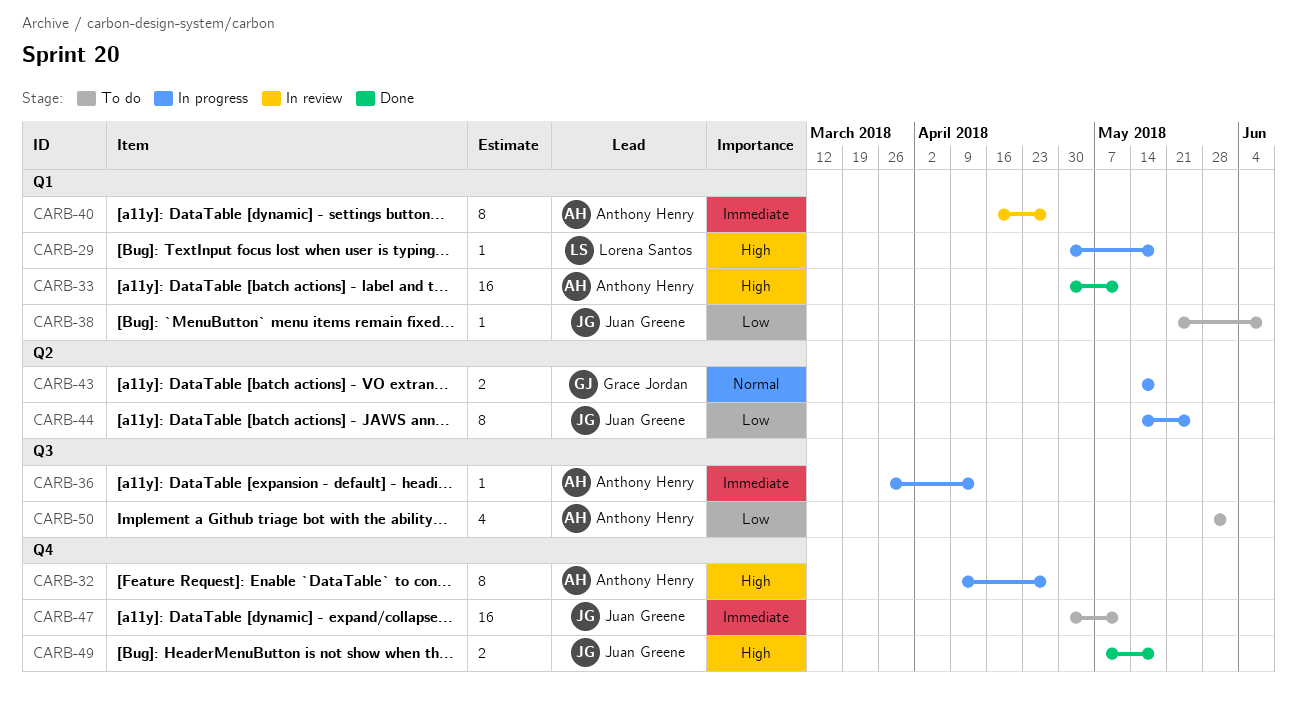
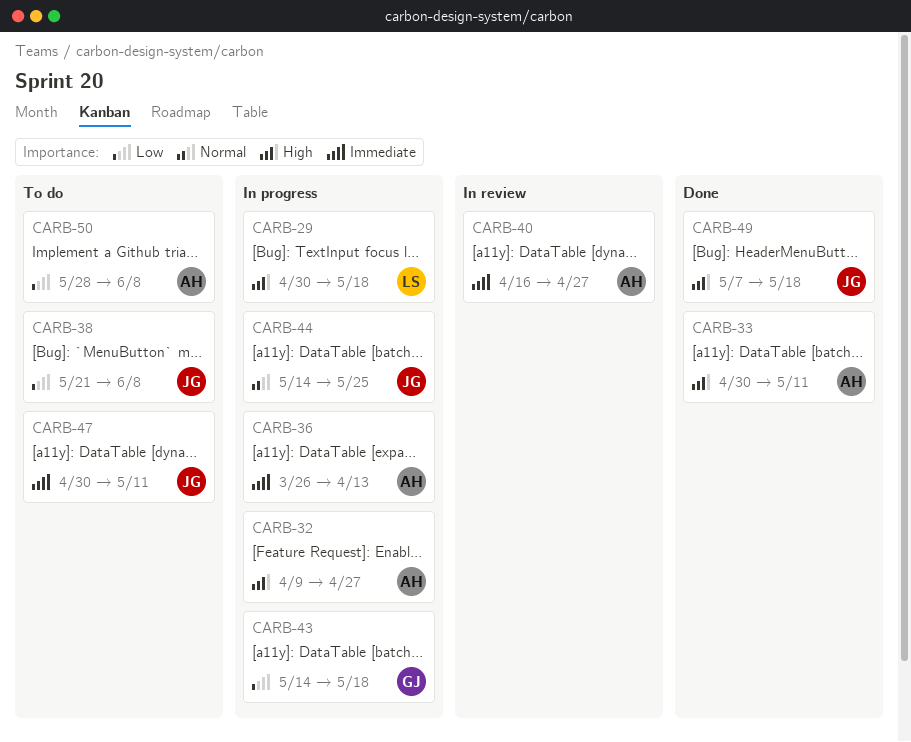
CARB-43, priority: Normal -> Low
CARB-44, priority: Low -> Normal
CARB-50, due: Jun 1 -> Jun 8

